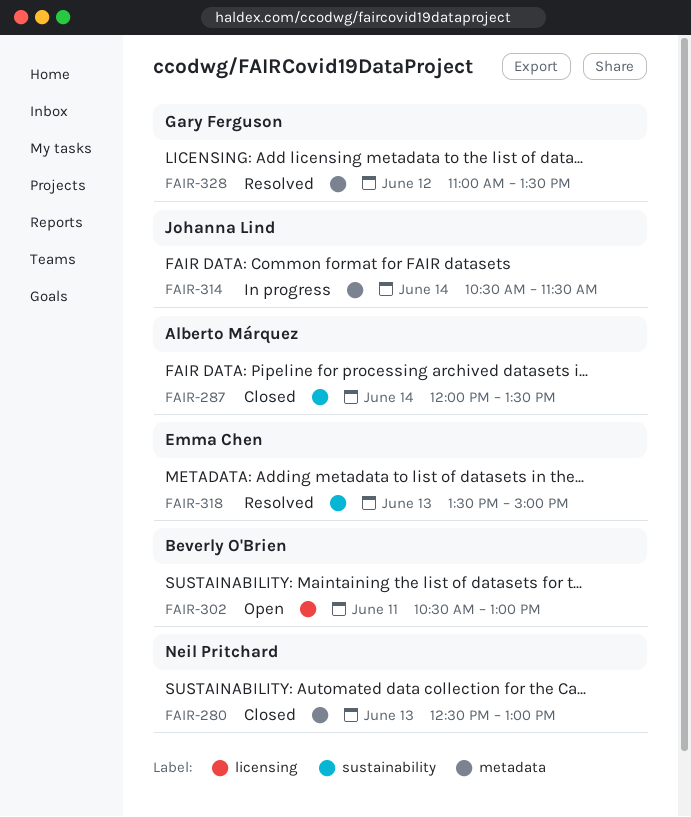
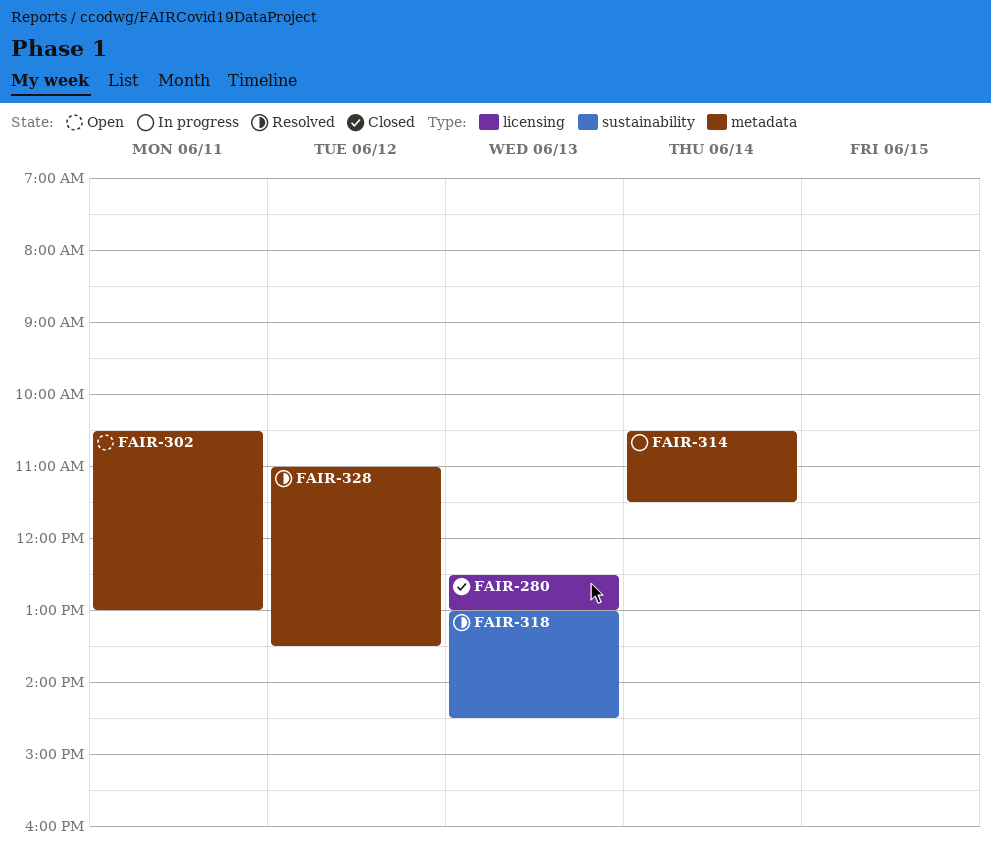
FAIR-280, label: metadata -> licensing
FAIR-287: present -> none
FAIR-302, label: licensing -> metadata
FAIR-318, begins: 13:30 -> 13:00
FAIR-318, ends: 15:00 -> 14:30

